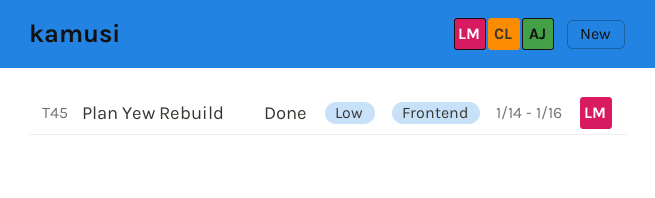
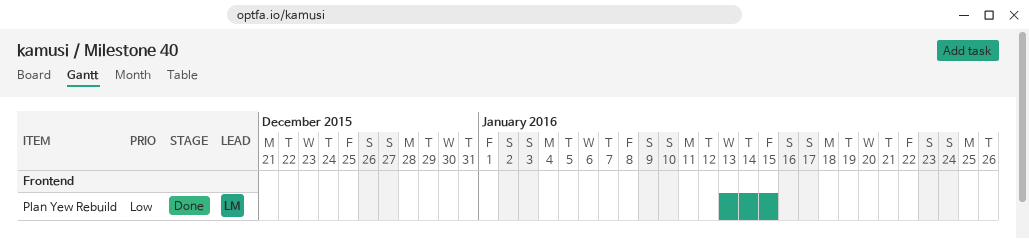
Plan Yew Rebuild, start: Jan 14 -> Jan 13
Plan Yew Rebuild, due: Jan 16 -> Jan 15

